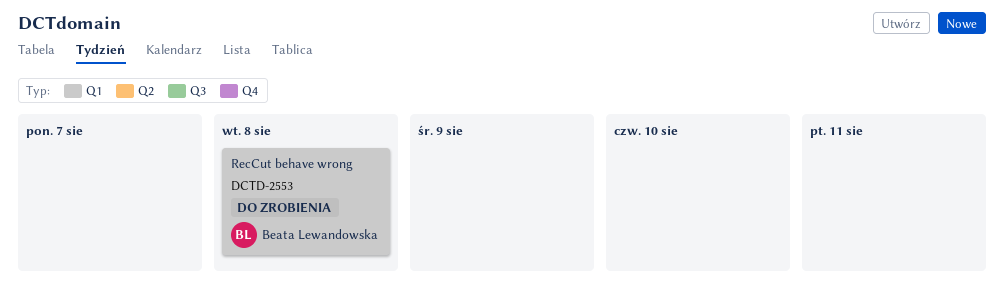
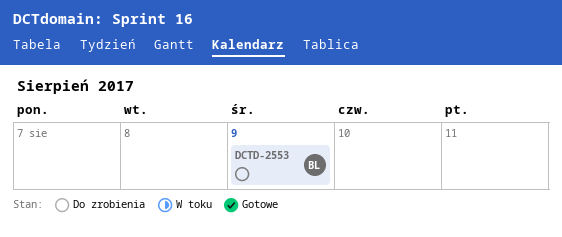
DCTD-2553, due: Aug 8 -> Aug 9

